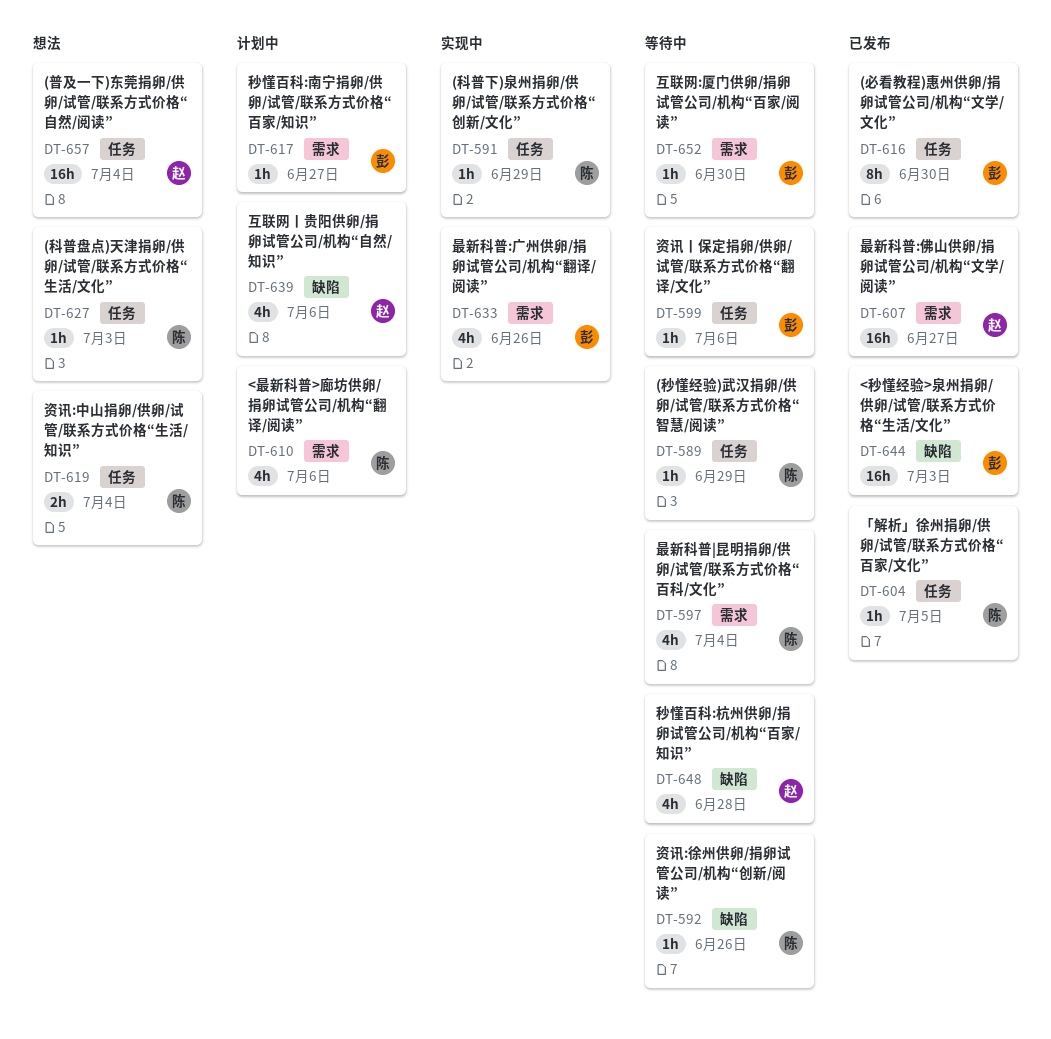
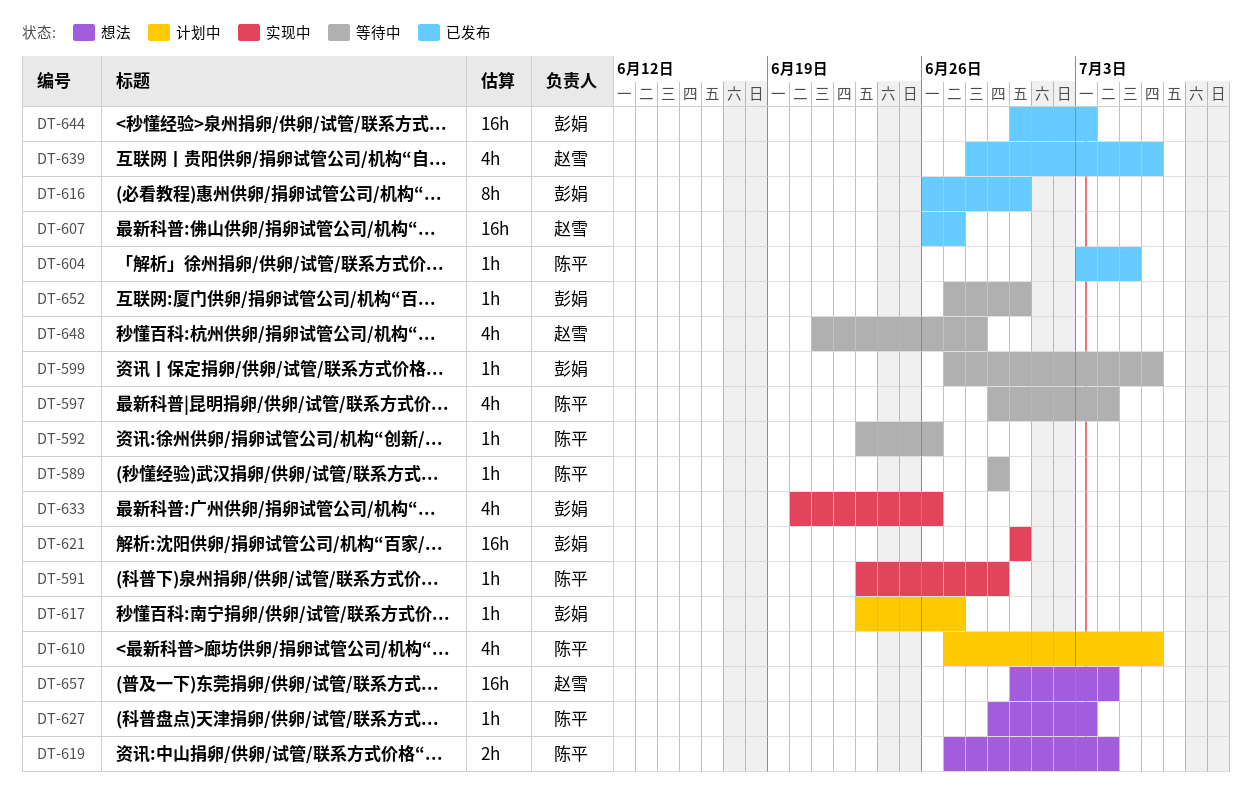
DT-621: none -> present
DT-639, status: 计划中 -> 已发布

